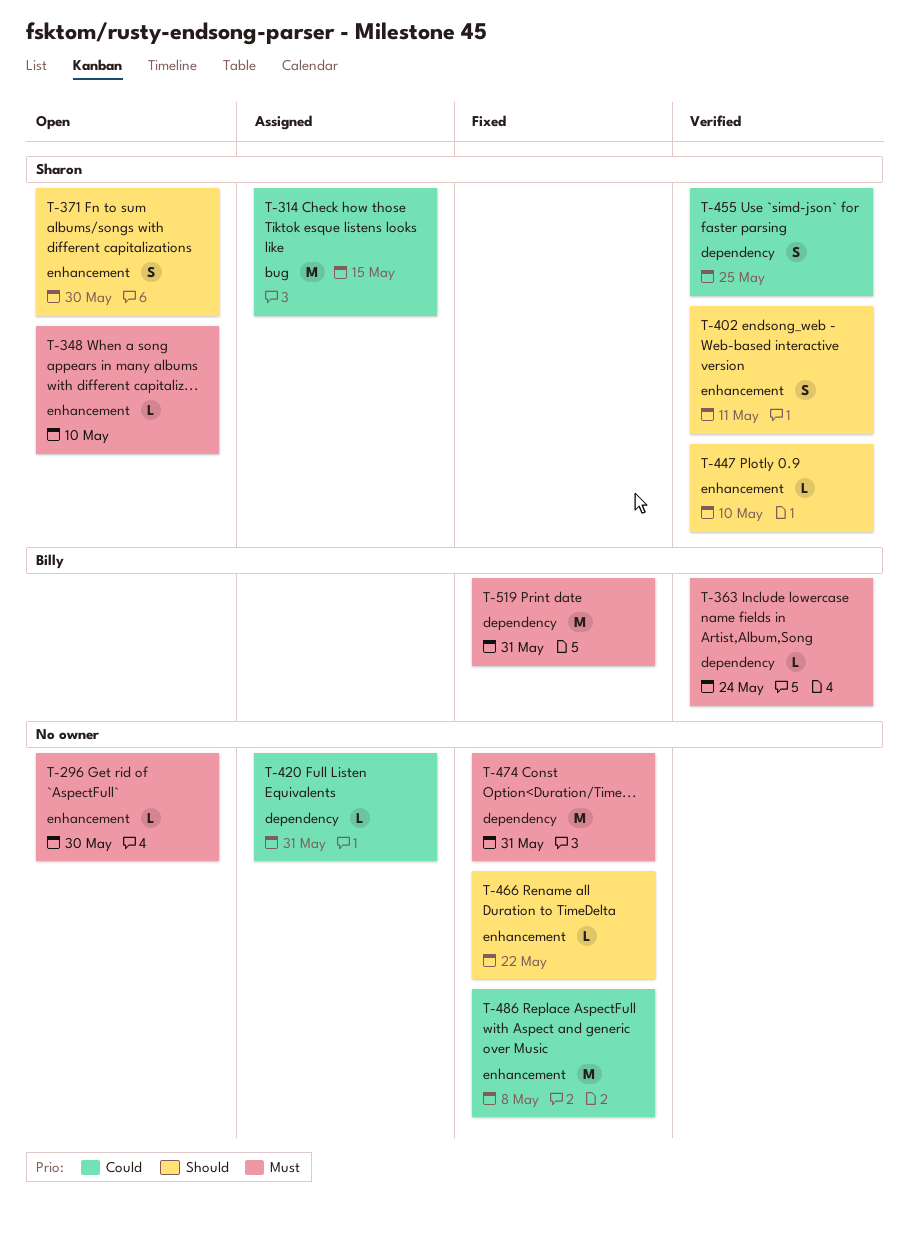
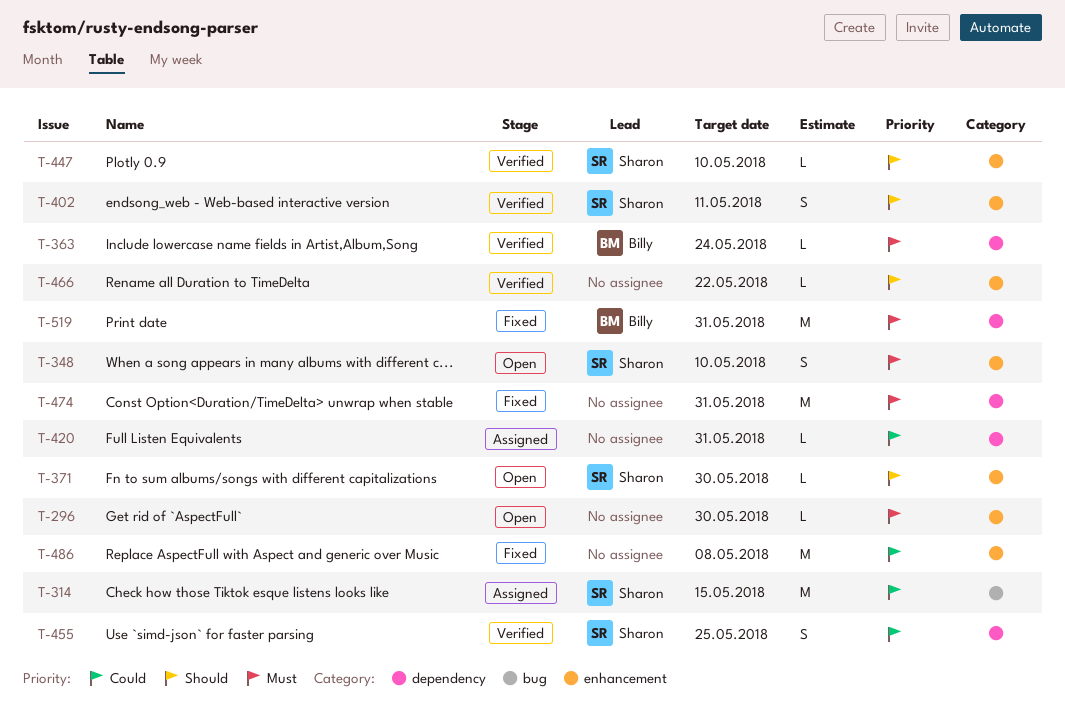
T-348, estimate: L -> S
T-371, estimate: S -> L
T-466, status: Fixed -> Verified

